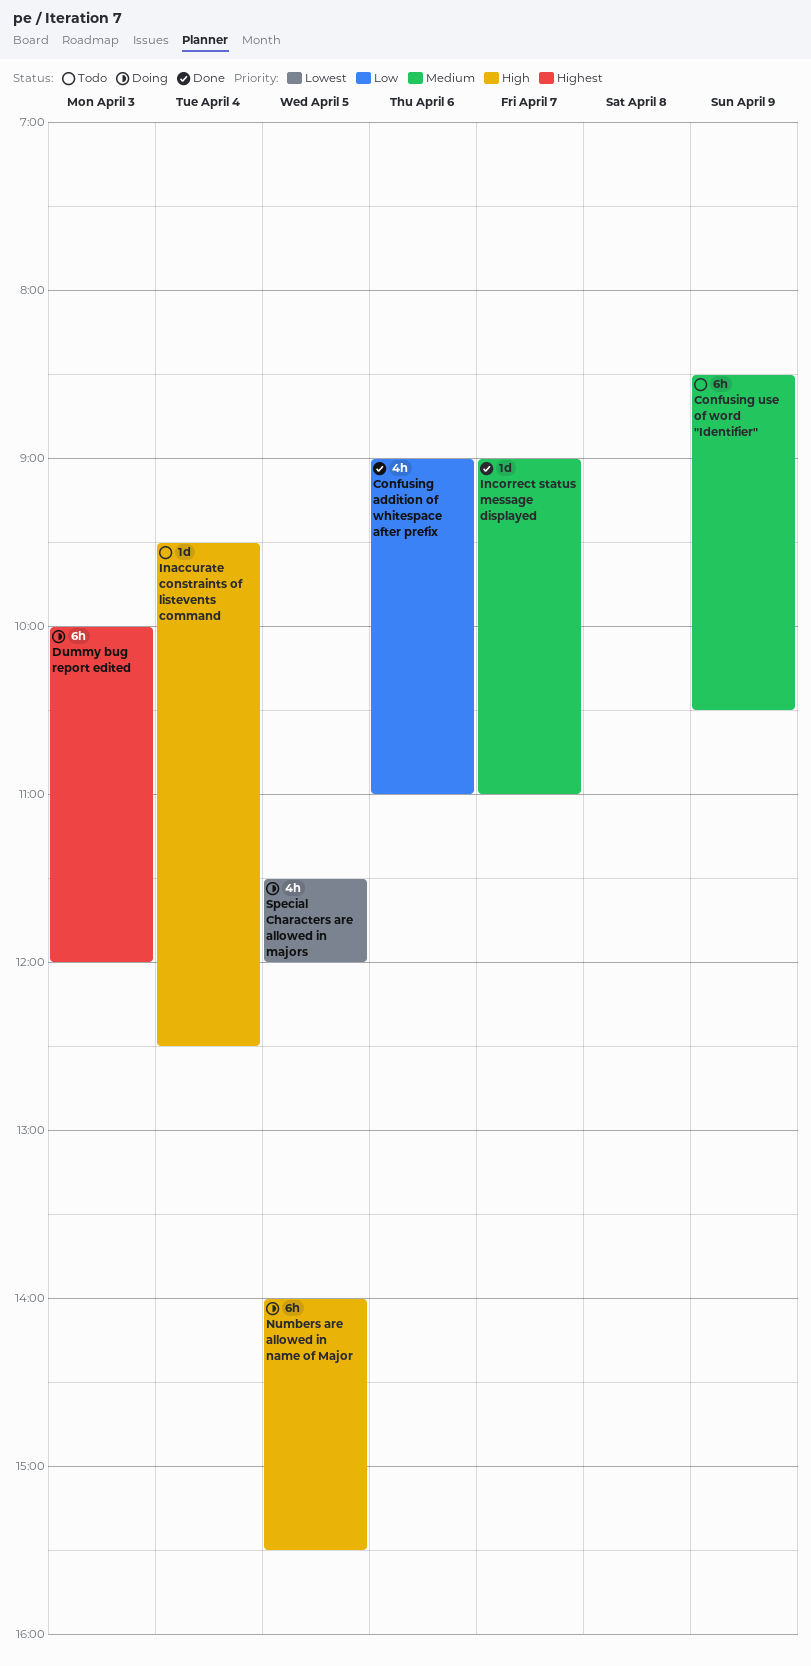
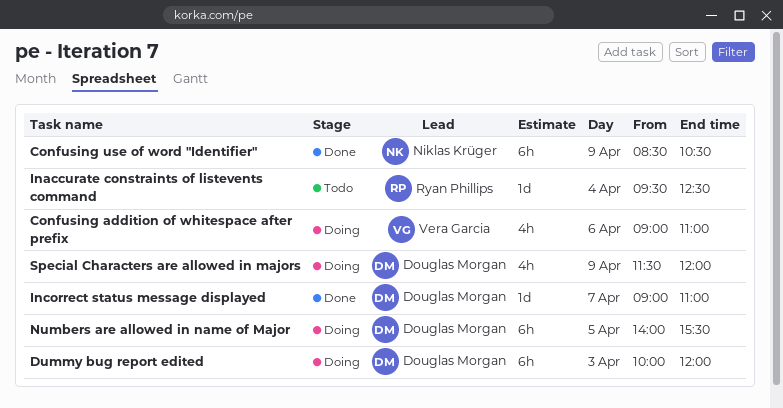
Confusing addition of whitespace after prefix, status: Done -> Doing
Confusing use of word "Identifier", status: Todo -> Done
Special Characters are allowed in majors, day: Apr 5 -> Apr 9

